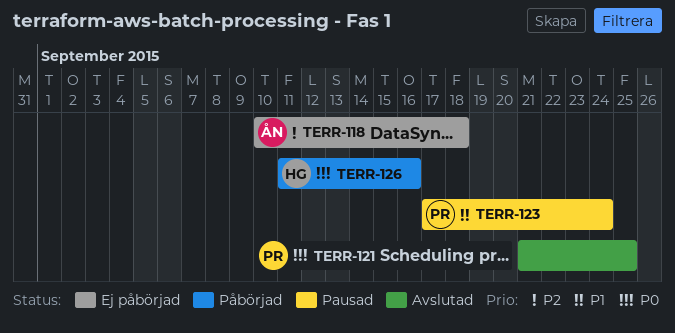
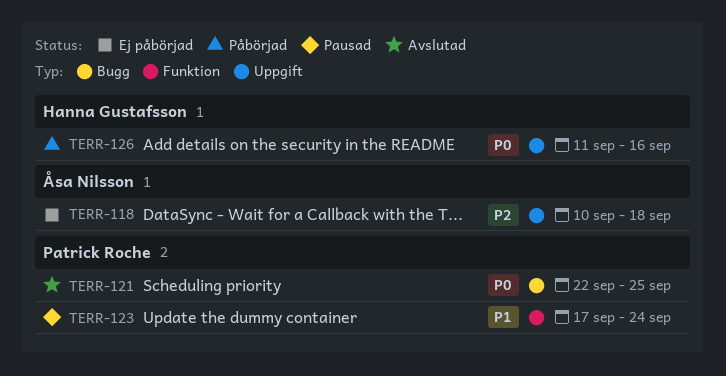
TERR-121, start: Sep 21 -> Sep 22

